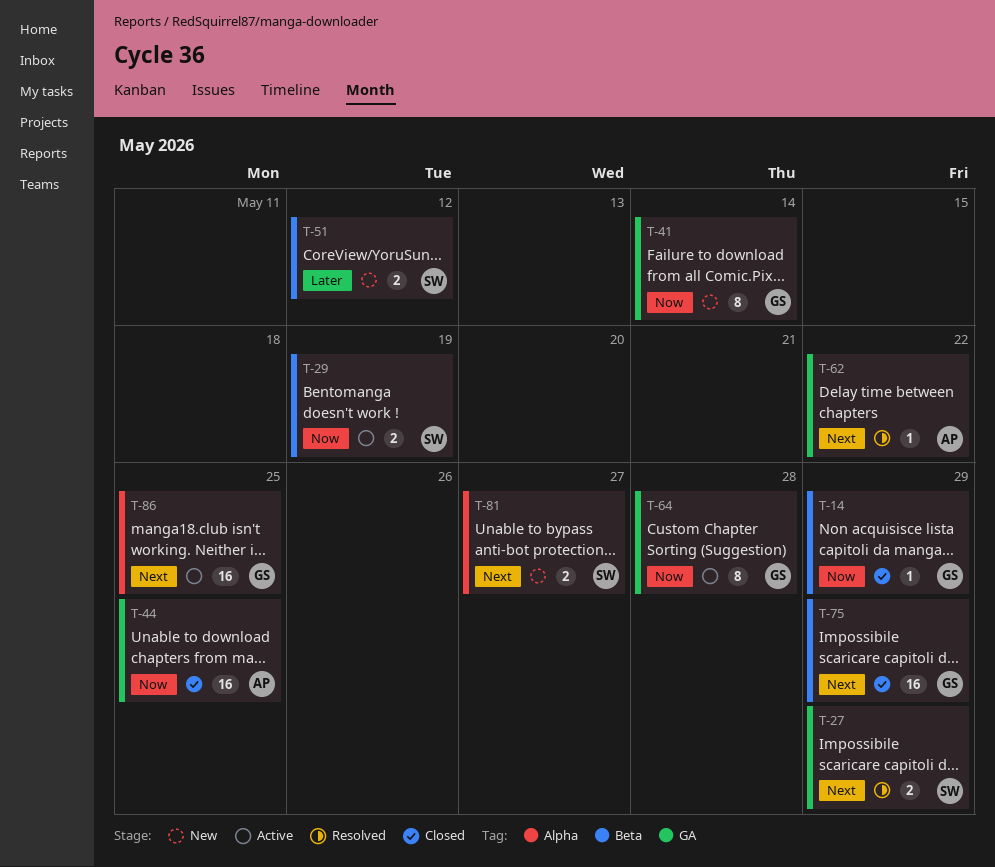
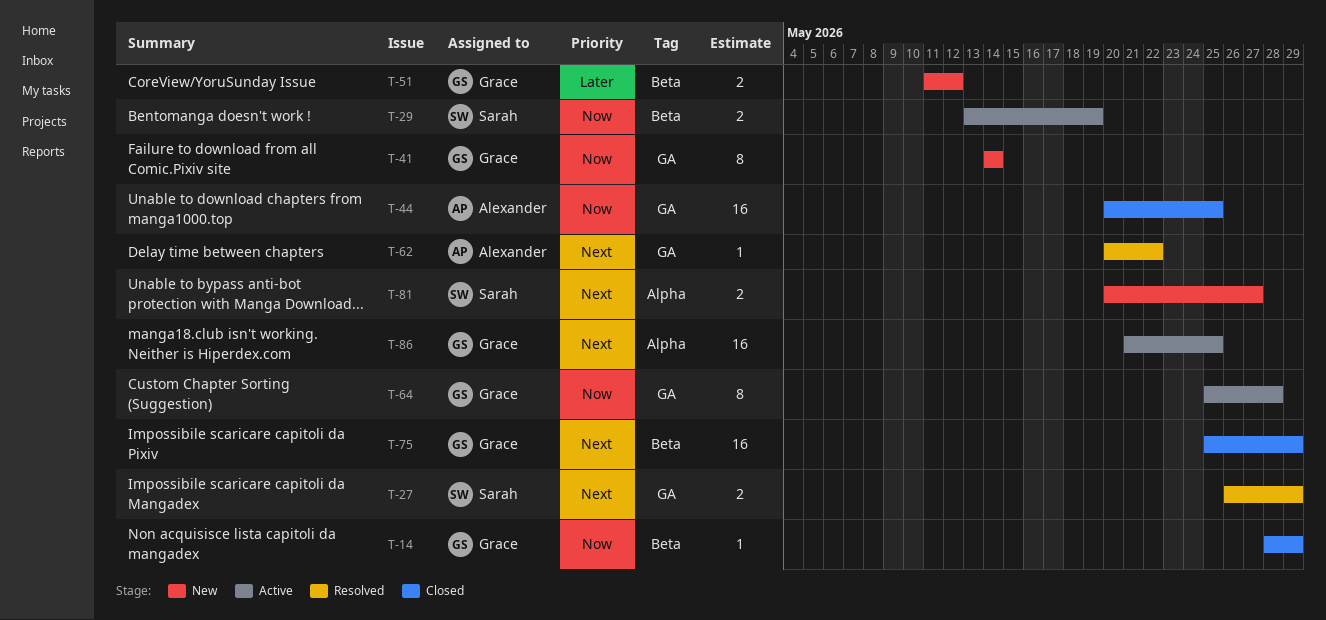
T-51, owner: Sarah -> Grace

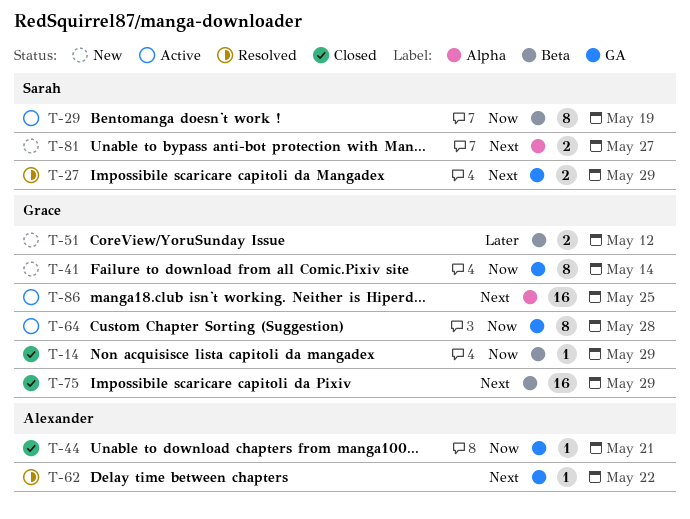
T-29, estimate: 2 -> 8
T-44, estimate: 16 -> 1
T-44, due: May 25 -> May 21

